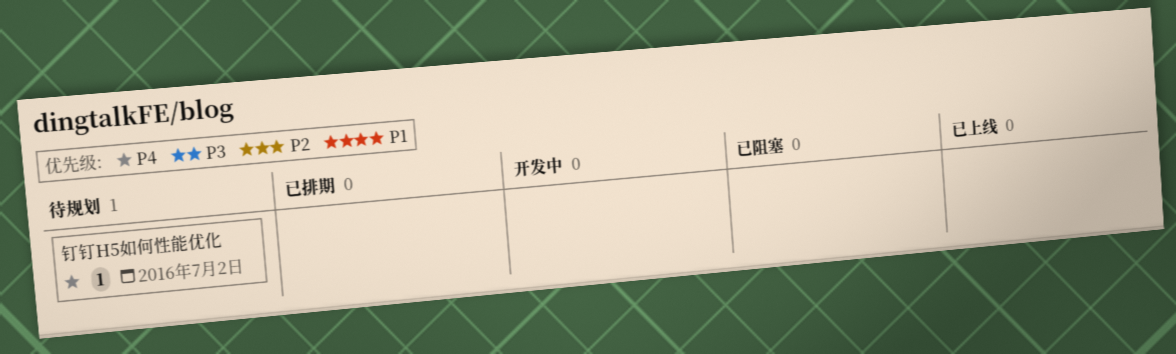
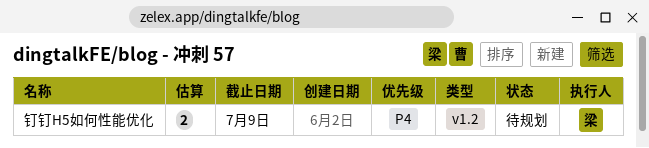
钉钉H5如何性能优化, estimate: 1 -> 2
钉钉H5如何性能优化, due: Jul 2 -> Jul 9

